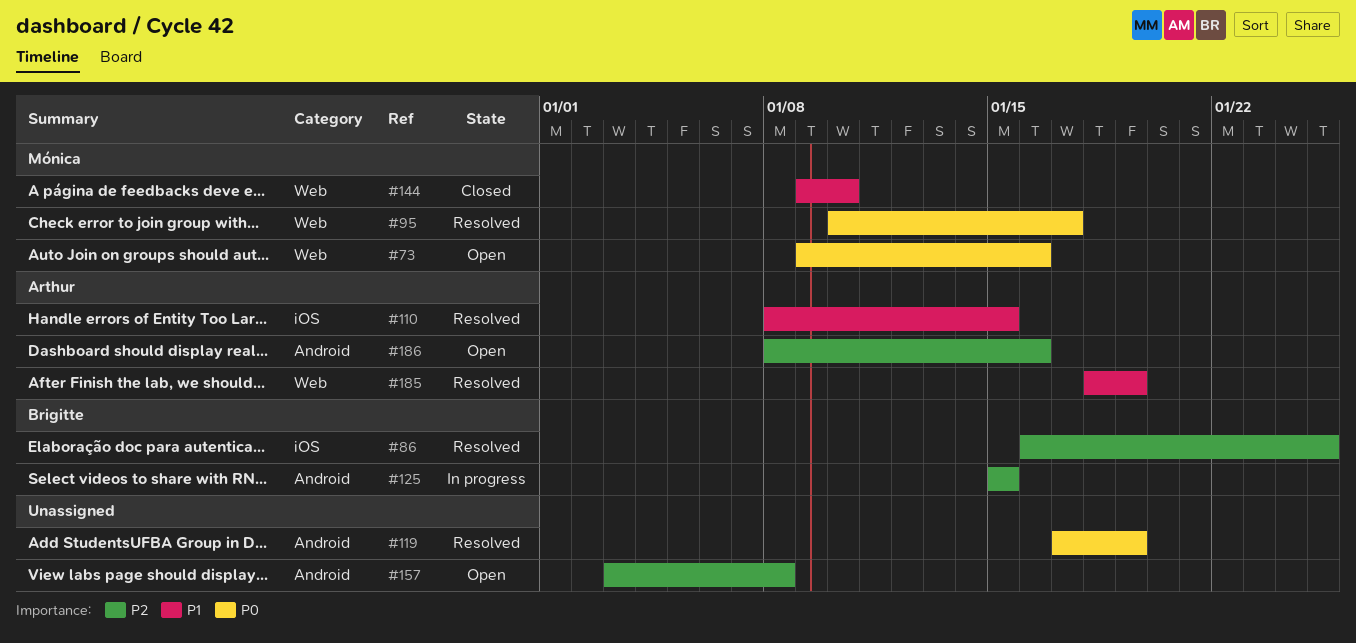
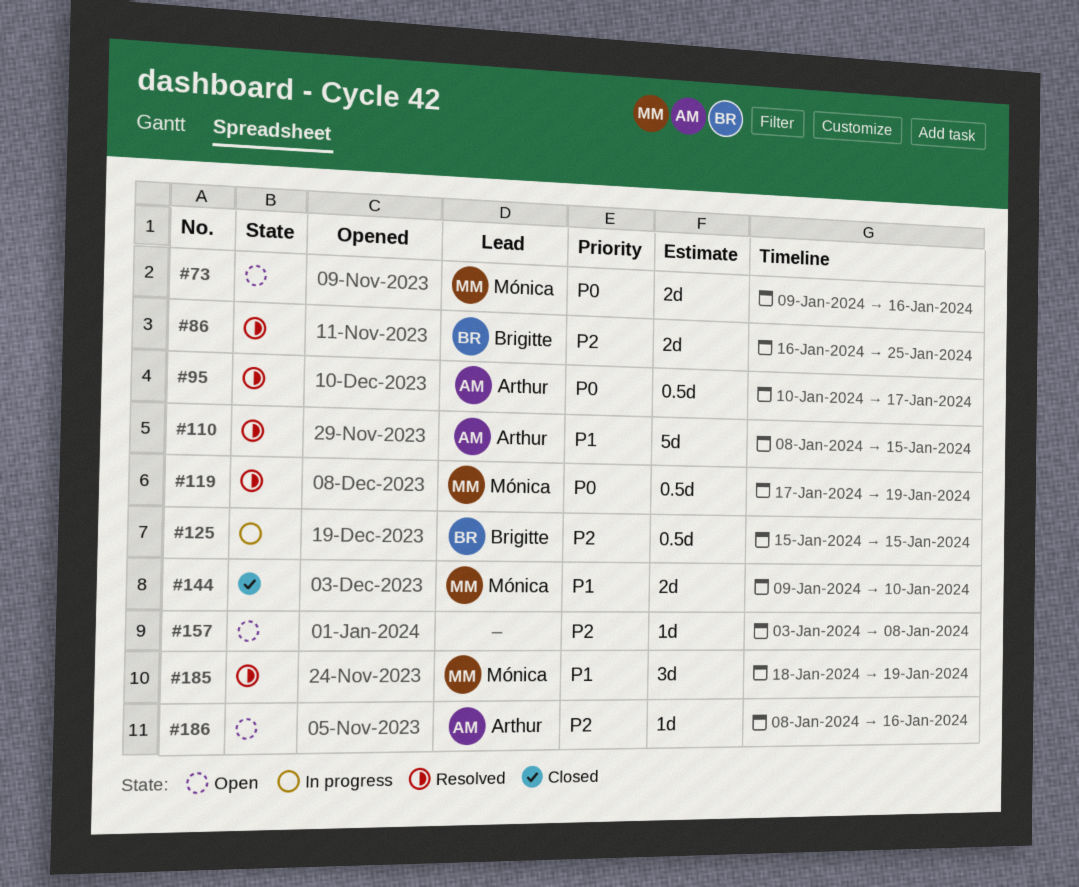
#95, owner: Mónica -> Arthur
#119, owner: none -> Mónica
#185, owner: Arthur -> Mónica

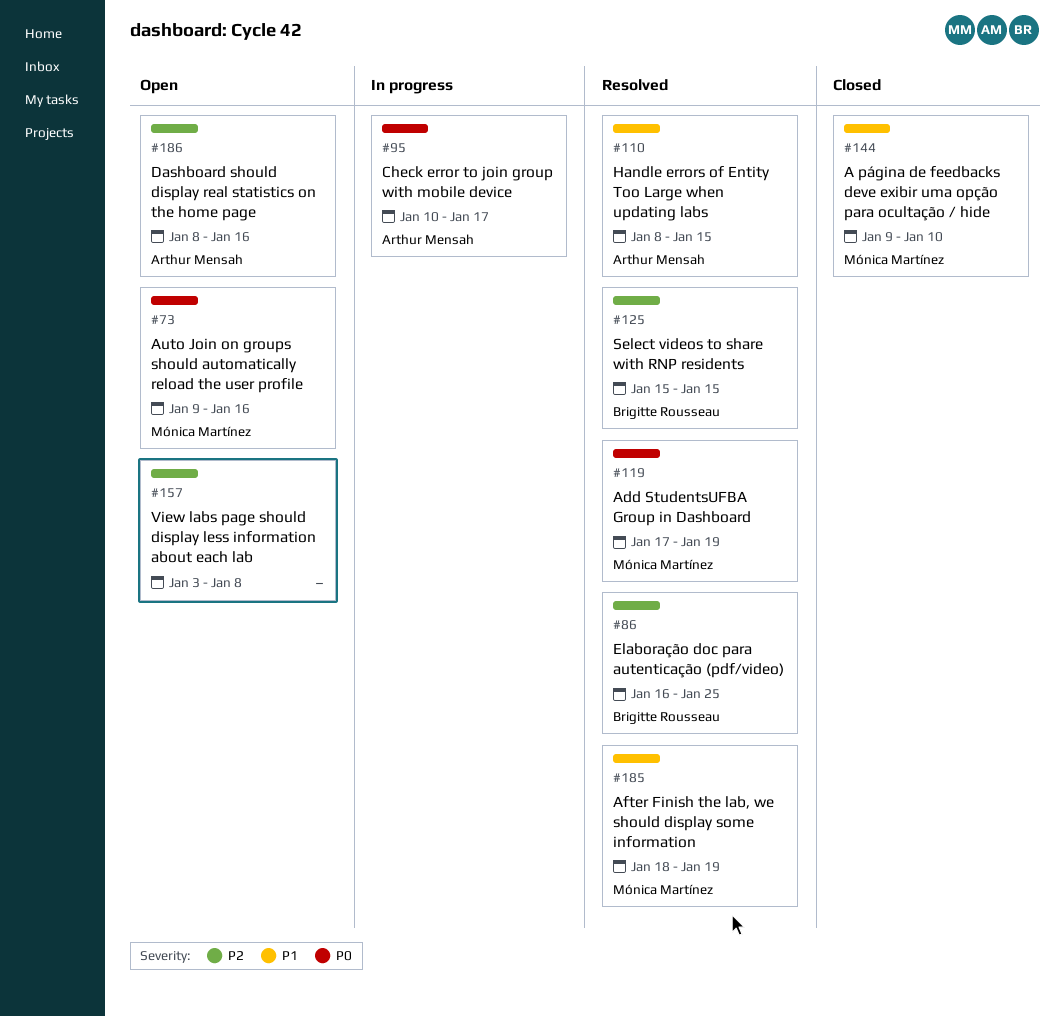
#95, status: Resolved -> In progress
#125, status: In progress -> Resolved

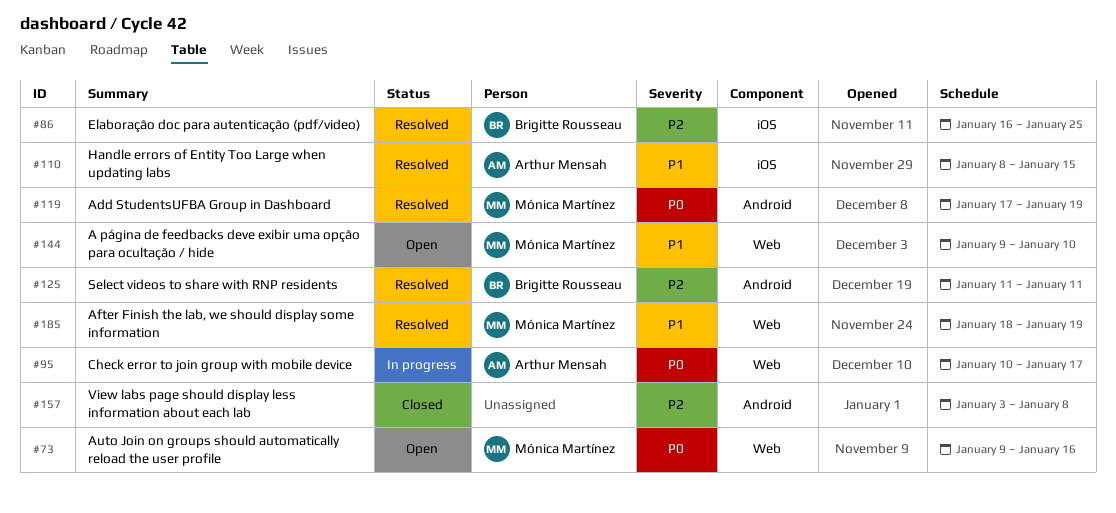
#125, start: Jan 15 -> Jan 11
#125, due: Jan 15 -> Jan 11
#144, status: Closed -> Open
#157, status: Open -> Closed
#186: present -> none

